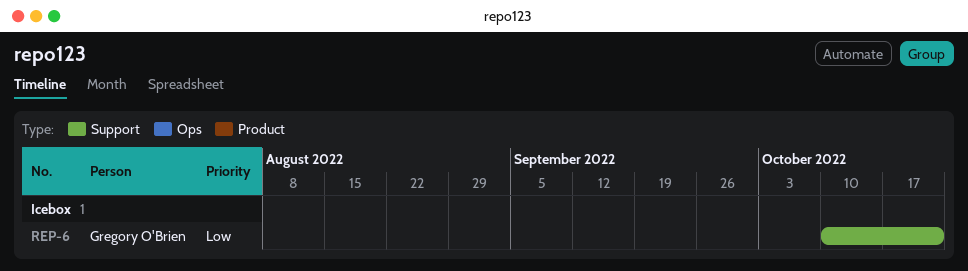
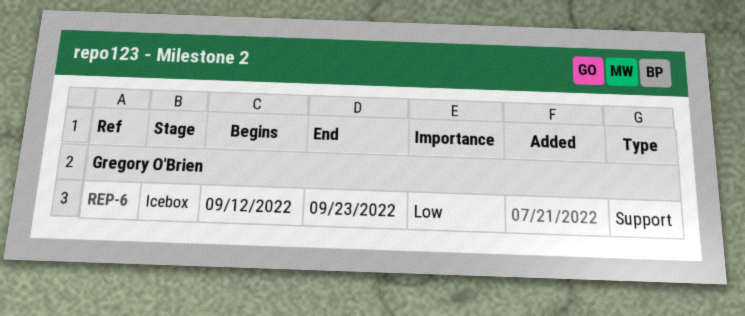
REP-6, start: Oct 10 -> Sep 12
REP-6, due: Oct 21 -> Sep 23

